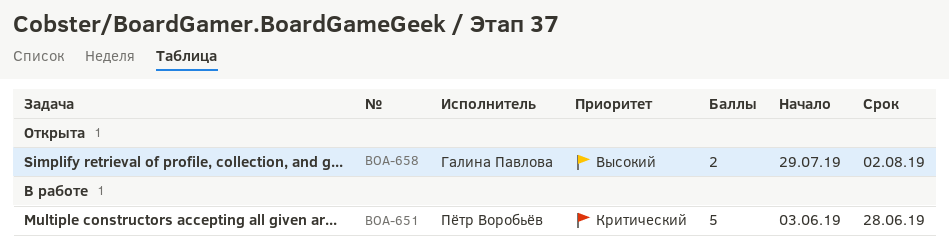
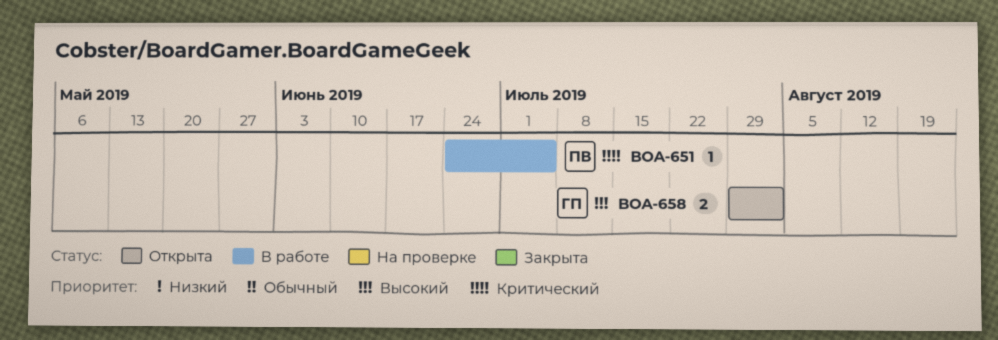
BOA-651, estimate: 5 -> 1
BOA-651, start: Jun 3 -> Jun 24
BOA-651, due: Jun 28 -> Jul 5

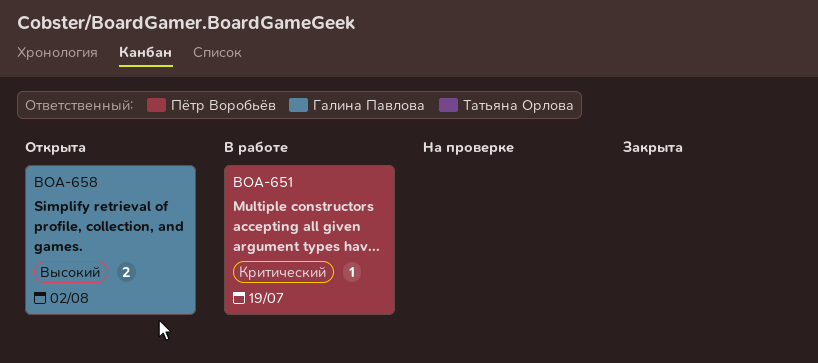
BOA-651, due: Jul 5 -> Jul 19

